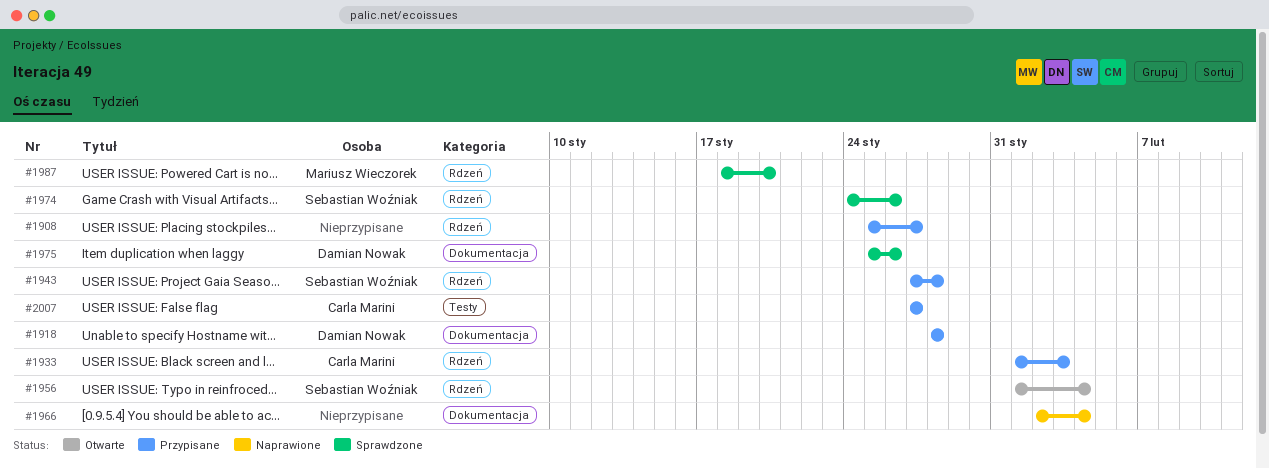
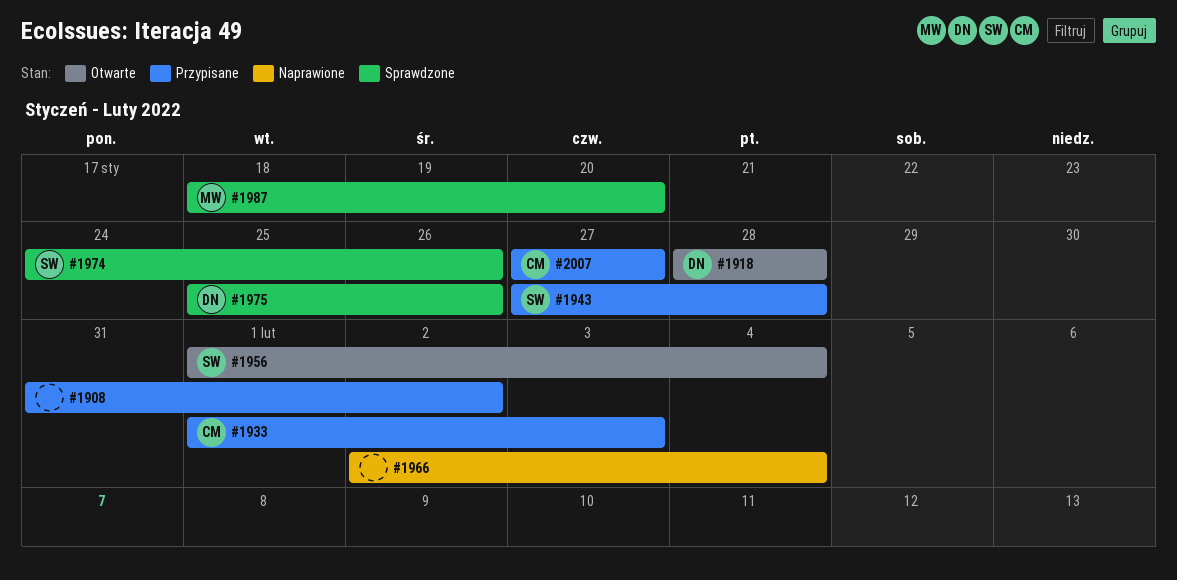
#1908, start: Jan 25 -> Jan 31
#1908, due: Jan 27 -> Feb 2
#1918, status: Przypisane -> Otwarte

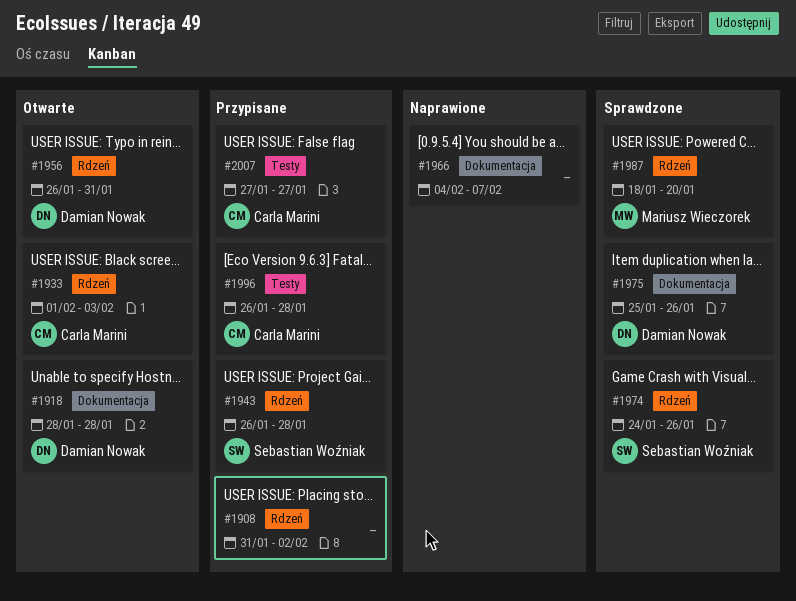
#1933, status: Przypisane -> Otwarte
#1943, start: Jan 27 -> Jan 26
#1956, owner: Sebastian Woźniak -> Damian Nowak
#1956, start: Feb 1 -> Jan 26
#1956, due: Feb 4 -> Jan 31
#1966, start: Feb 2 -> Feb 4
#1966, due: Feb 4 -> Feb 7
#1996: none -> present

